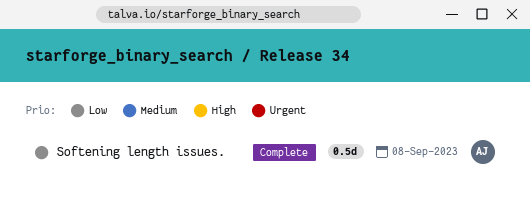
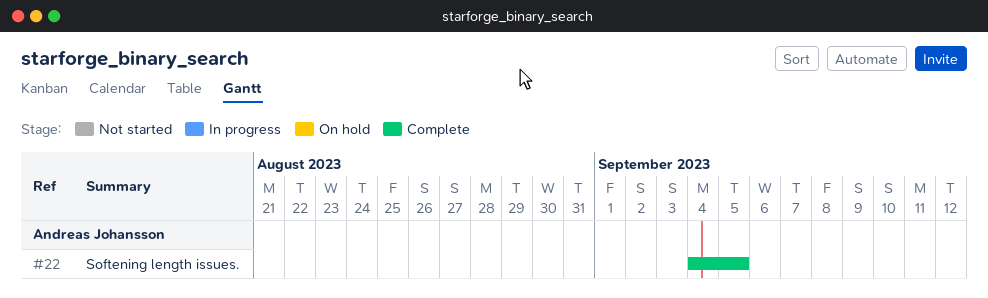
Softening length issues., due: Sep 8 -> Sep 5

